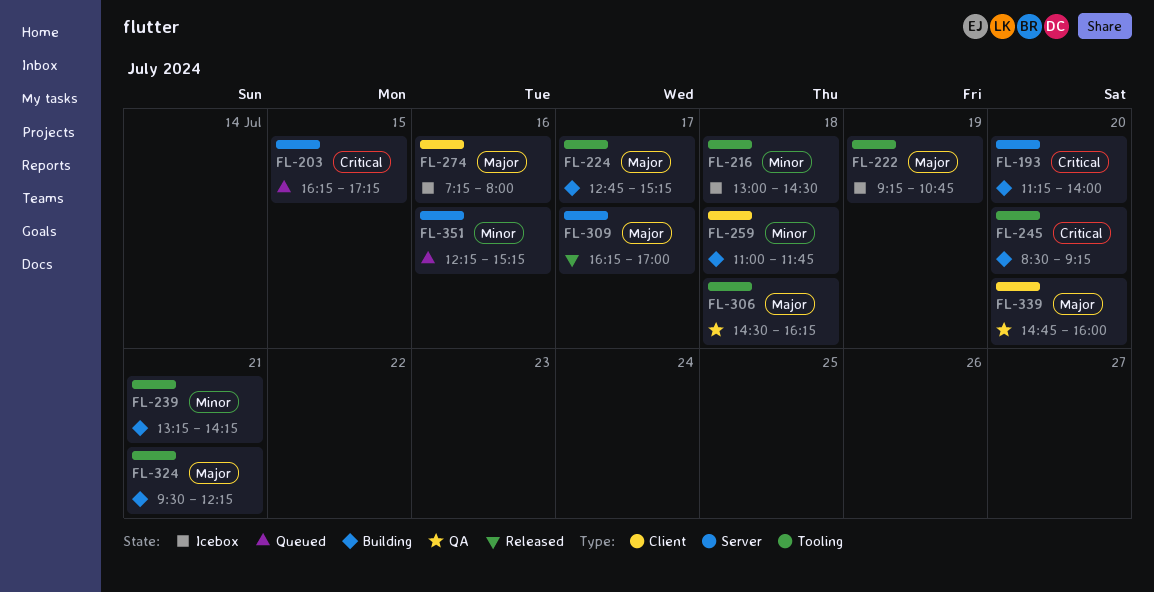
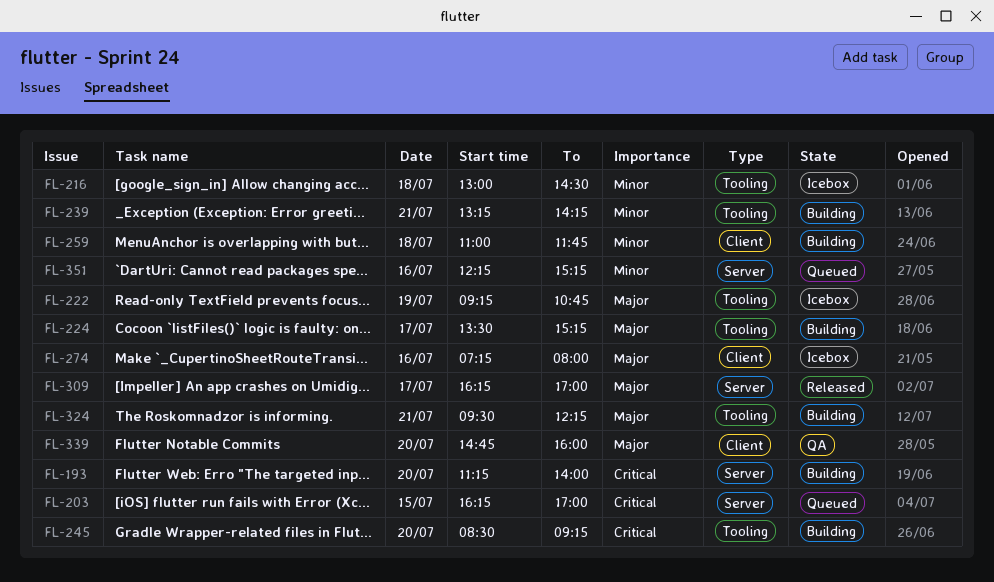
FL-203, ends: 17:15 -> 17:00
FL-224, begins: 12:45 -> 13:30
FL-306: present -> none

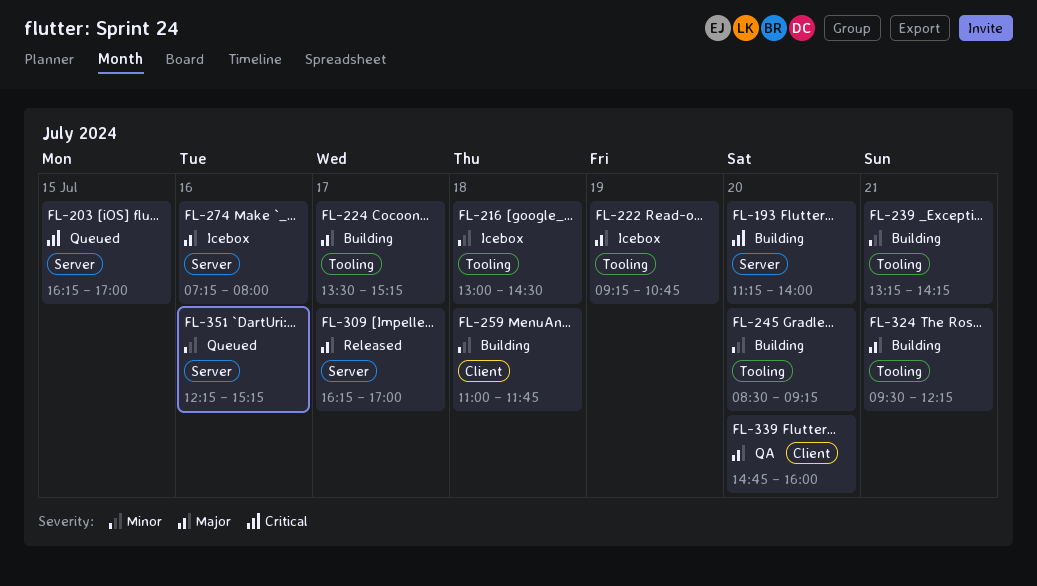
FL-245, priority: Critical -> Minor
FL-274, label: Client -> Server

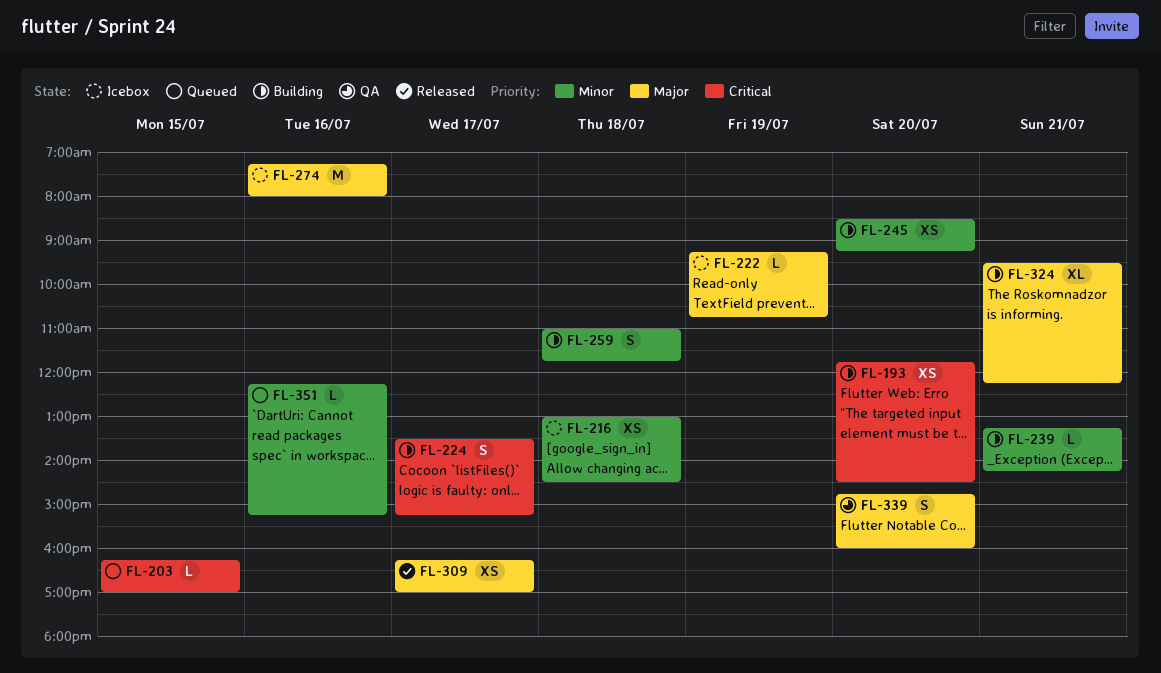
FL-193, begins: 11:15 -> 11:45
FL-193, ends: 14:00 -> 14:30
FL-224, priority: Major -> Critical

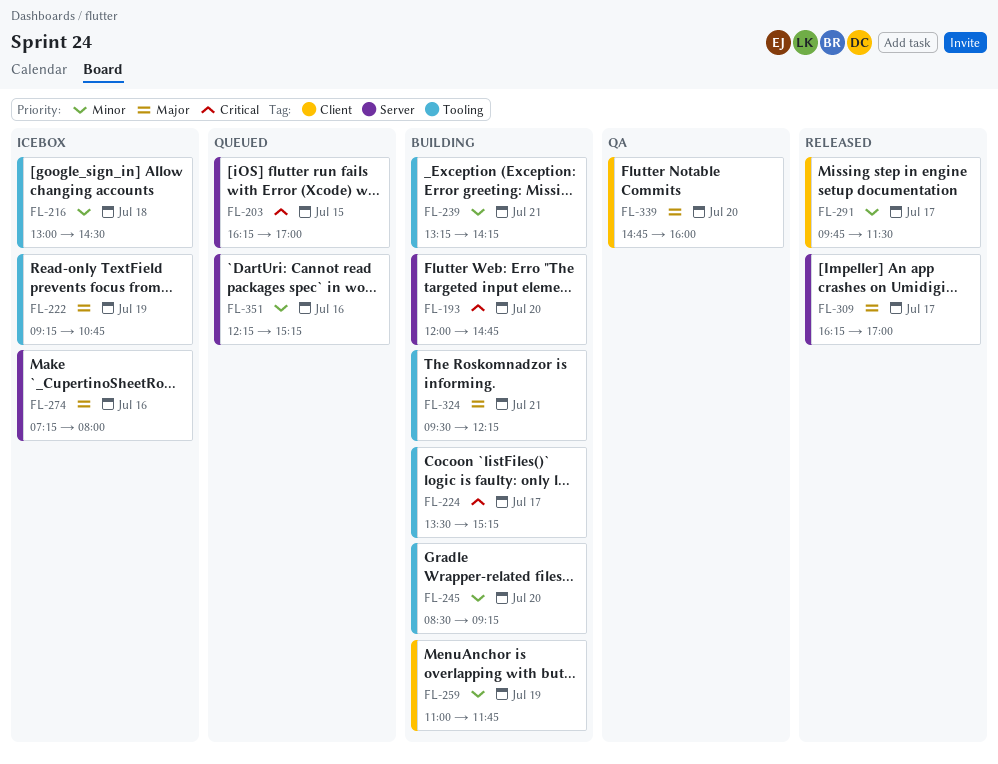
FL-193, begins: 11:45 -> 12:00
FL-193, ends: 14:30 -> 14:45
FL-259, day: Jul 18 -> Jul 19
FL-291: none -> present

